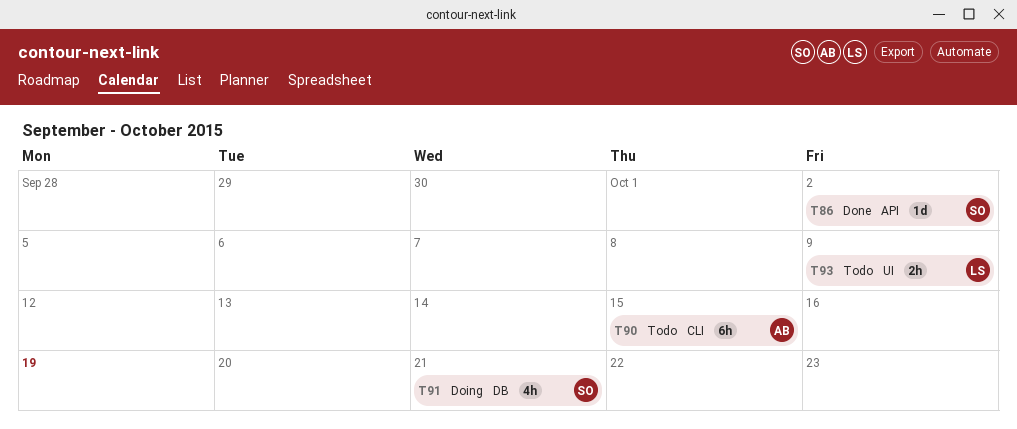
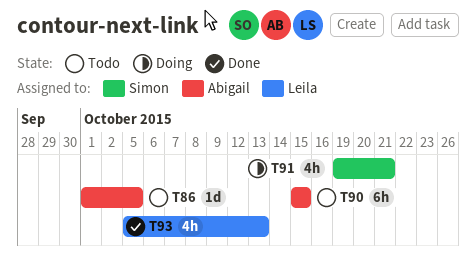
T86, status: Done -> Todo
T86, owner: Simon -> Abigail
T86, due: Oct 2 -> Oct 5
T93, status: Todo -> Done
T93, estimate: 2h -> 4h
T93, due: Oct 9 -> Oct 13

